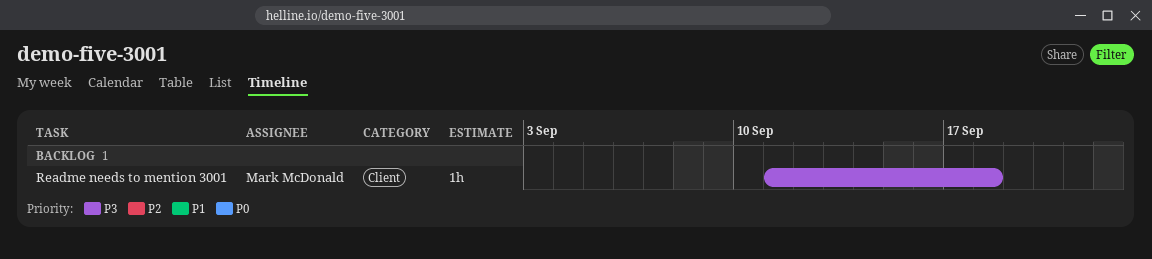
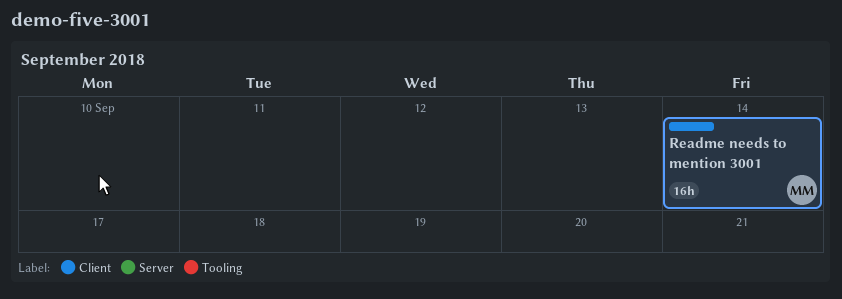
Readme needs to mention 3001, estimate: 1h -> 16h
Readme needs to mention 3001, due: Sep 18 -> Sep 14

